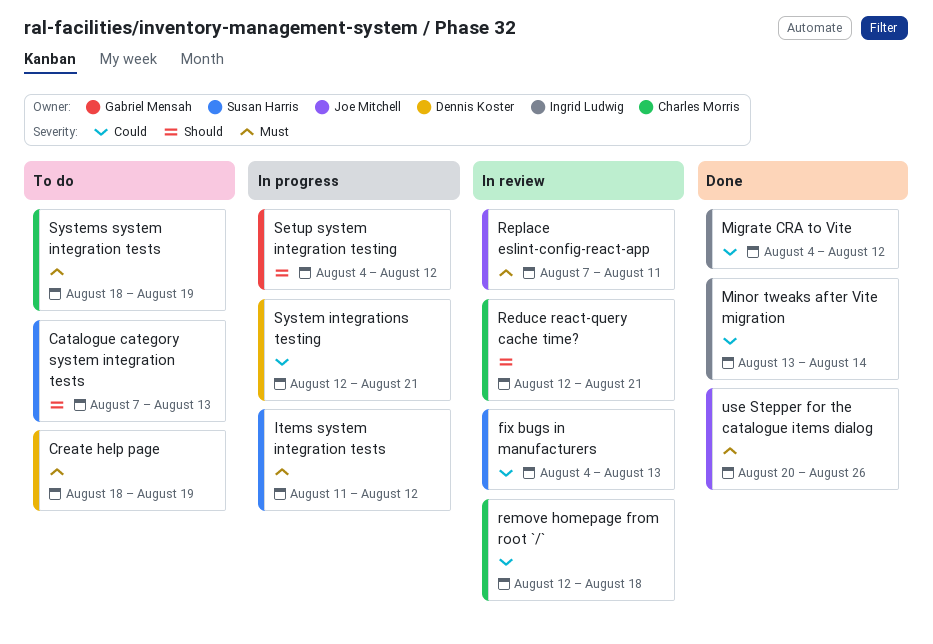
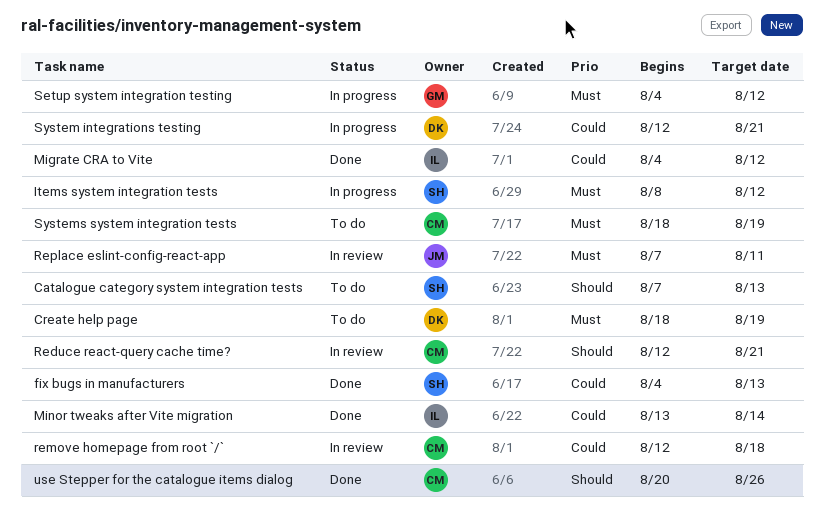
fix bugs in manufacturers, status: In review -> Done
Items system integration tests, start: Aug 11 -> Aug 8
Setup system integration testing, priority: Should -> Must
use Stepper for the catalogue items dialog, owner: Joe Mitchell -> Charles Morris
use Stepper for the catalogue items dialog, priority: Must -> Should

